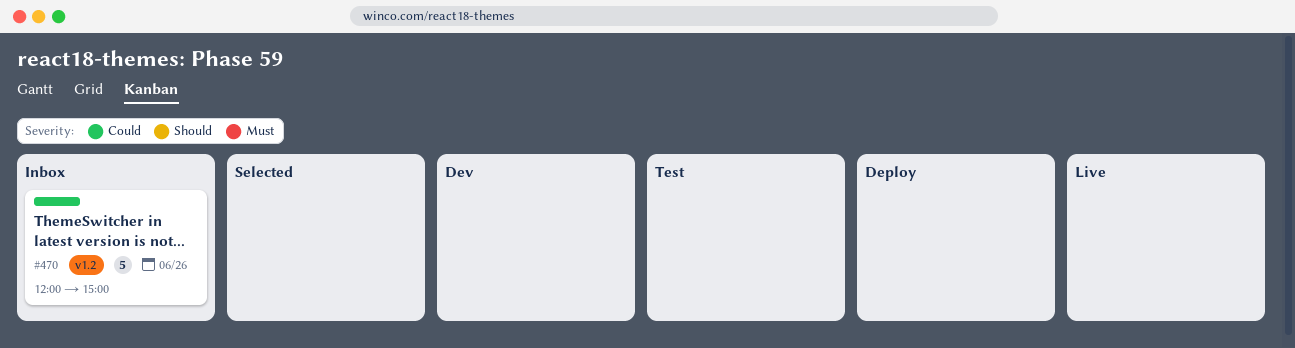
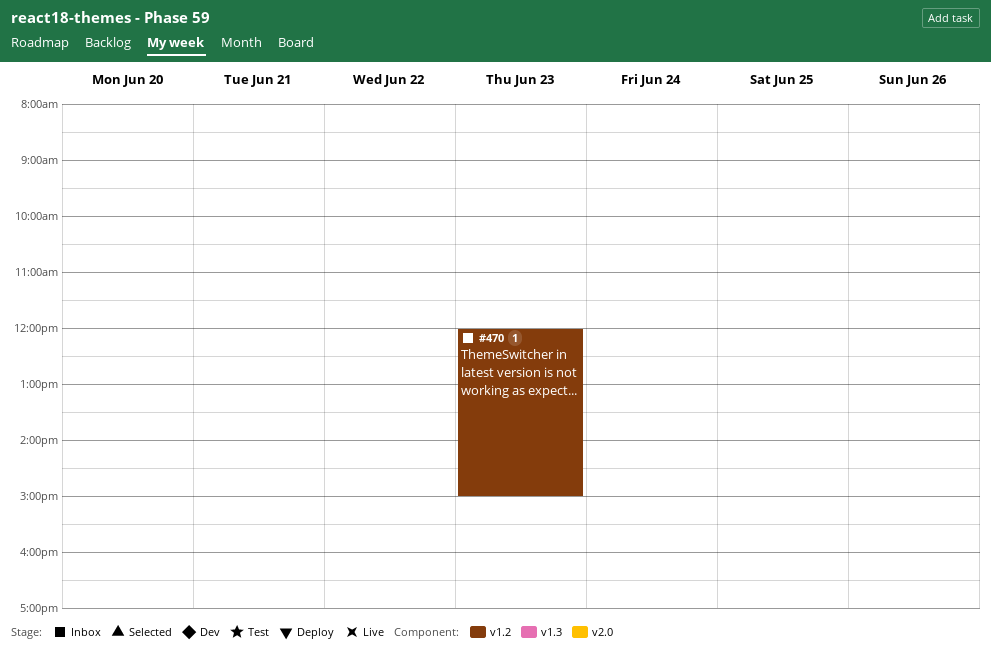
#470, estimate: 5 -> 1
#470, day: Jun 26 -> Jun 23

